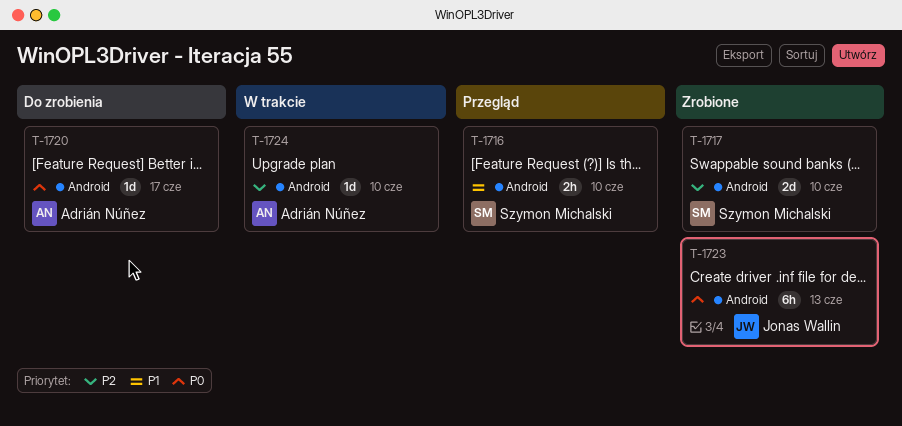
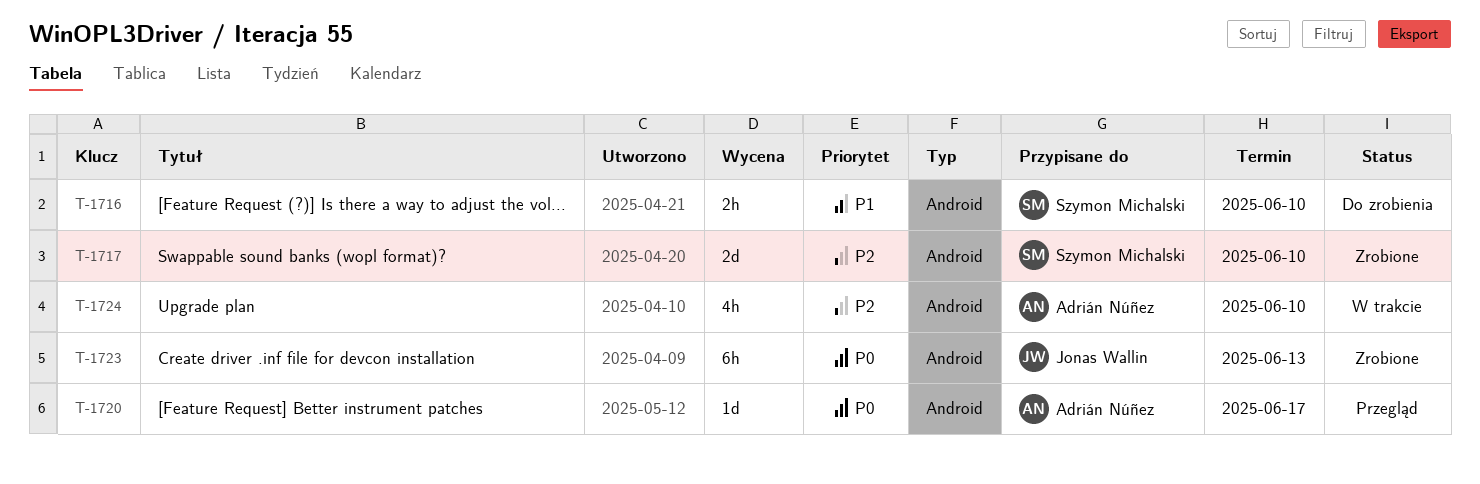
T-1716, status: Przegląd -> Do zrobienia
T-1720, status: Do zrobienia -> Przegląd
T-1724, estimate: 1d -> 4h

